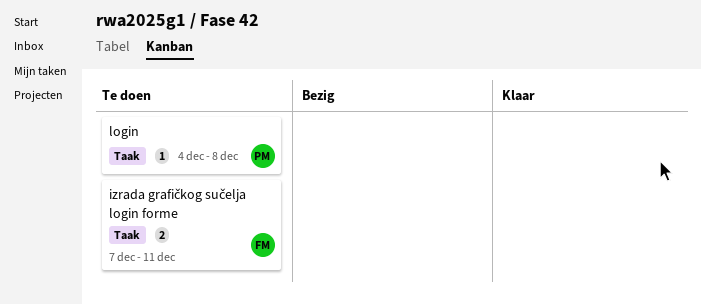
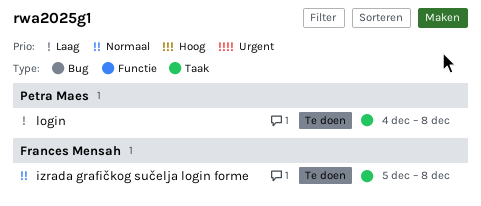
izrada grafičkog sučelja login forme, start: Dec 7 -> Dec 5
izrada grafičkog sučelja login forme, due: Dec 11 -> Dec 8

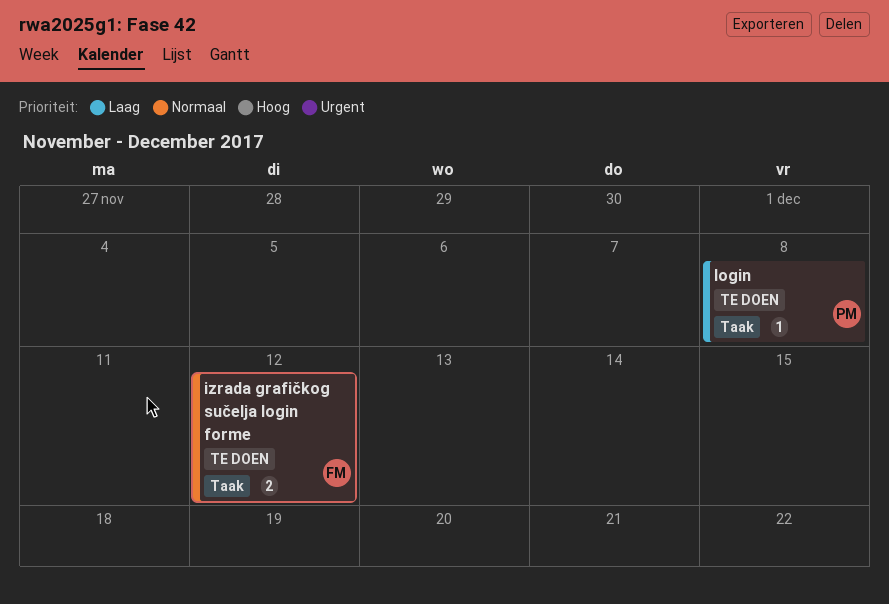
izrada grafičkog sučelja login forme, due: Dec 8 -> Dec 12

